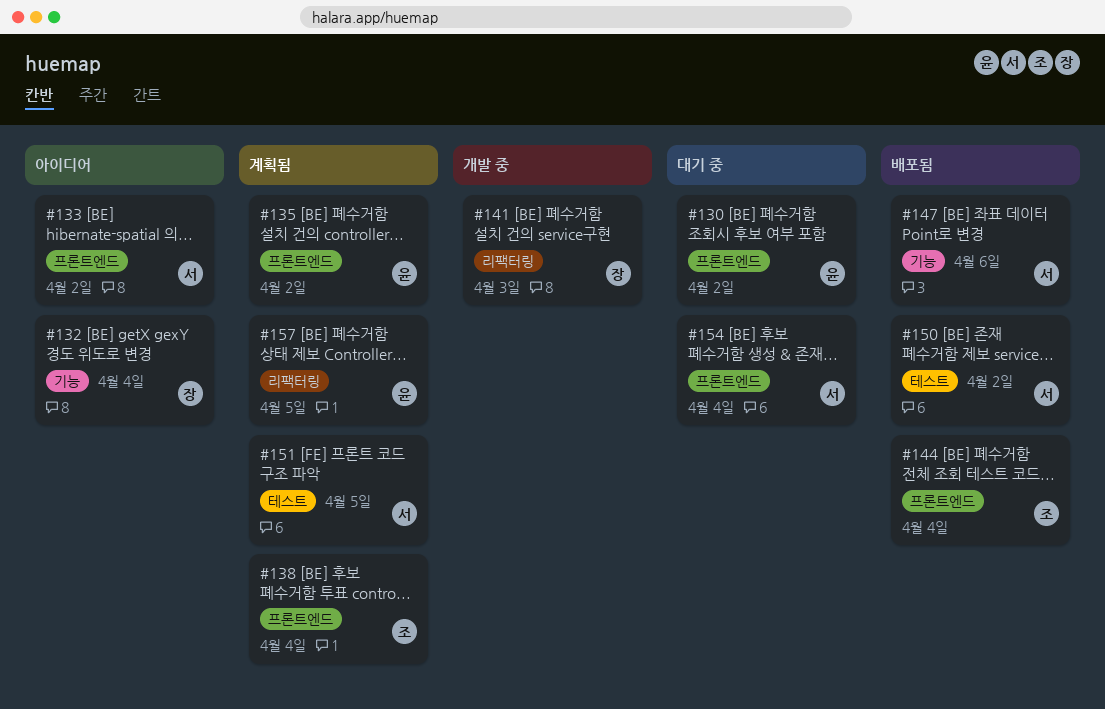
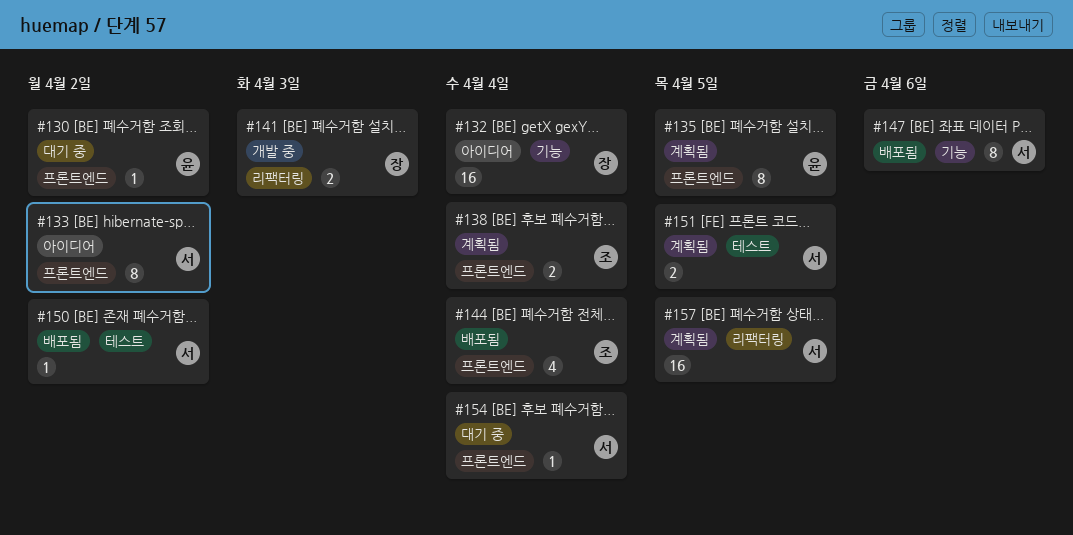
#135, due: Apr 2 -> Apr 5
#157, owner: 윤 -> 서

